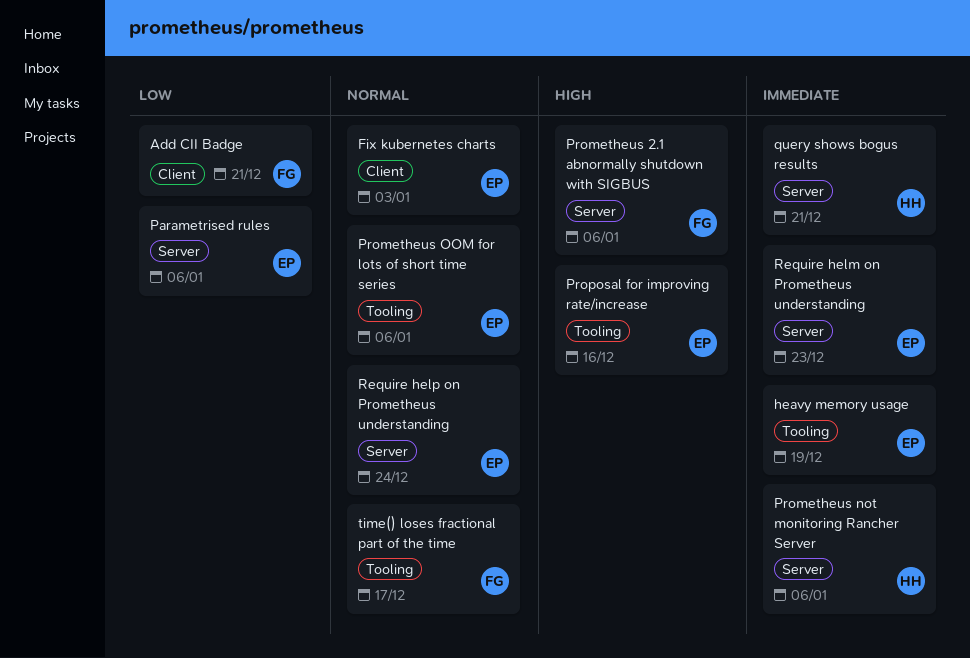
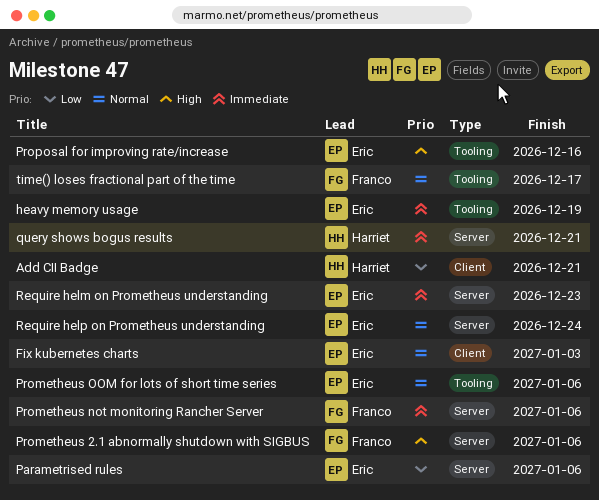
Add CII Badge, owner: Franco -> Harriet
Prometheus not monitoring Rancher Server, owner: Harriet -> Franco

